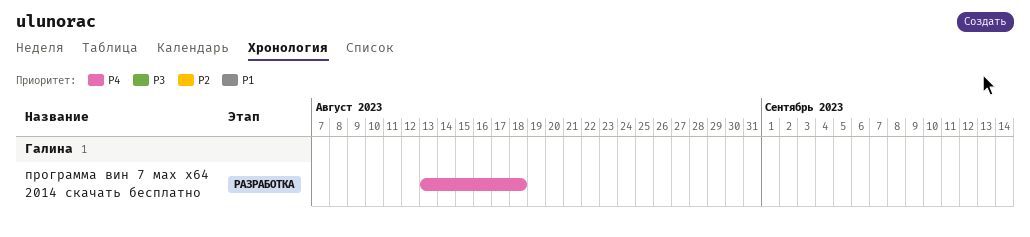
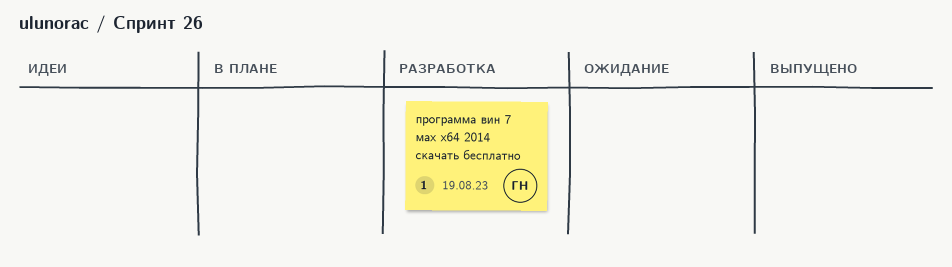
программа вин 7 мах х64 2014 скачать бесплатно, due: Aug 18 -> Aug 19

